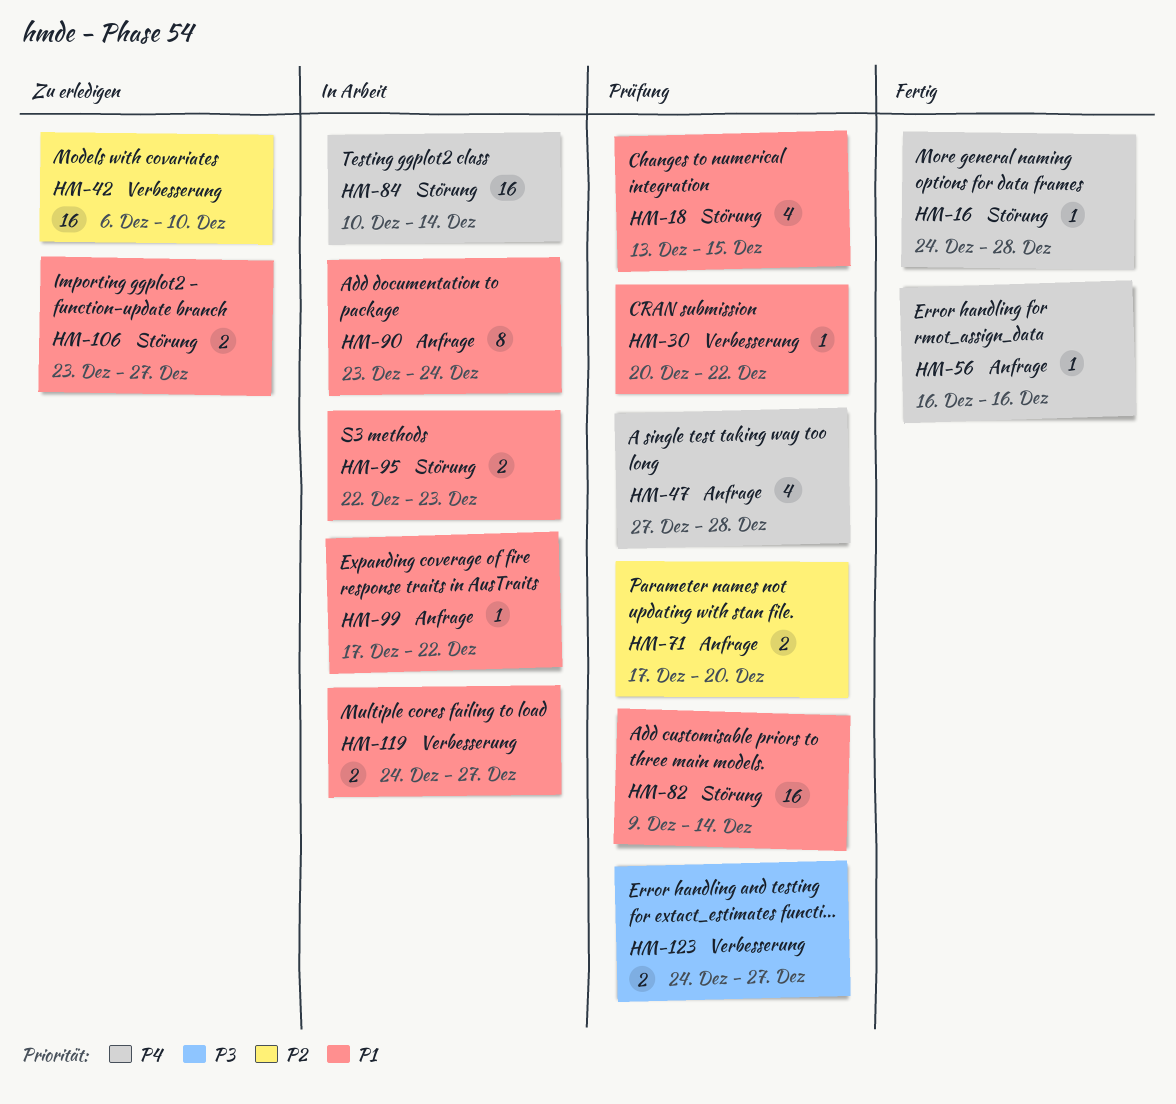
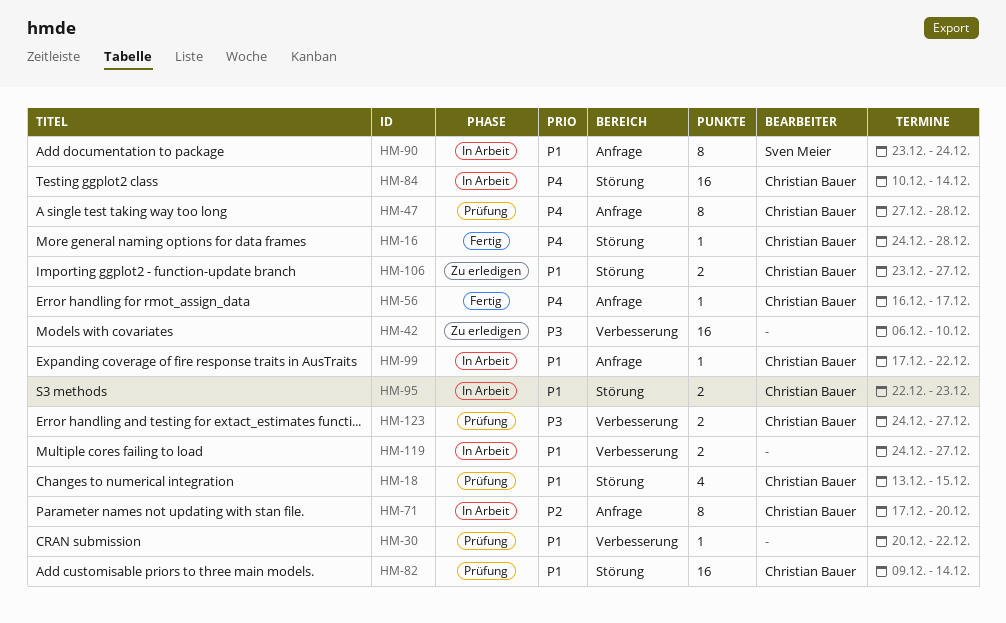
HM-42, priority: P2 -> P3
HM-47, estimate: 4 -> 8
HM-56, due: Dec 16 -> Dec 17
HM-71, status: Prüfung -> In Arbeit
HM-71, estimate: 2 -> 8

